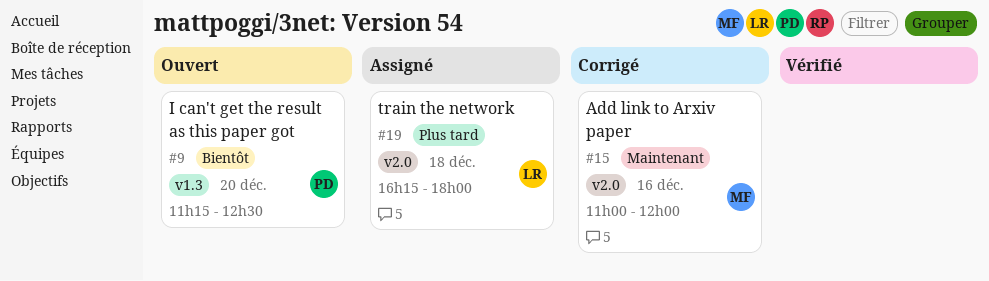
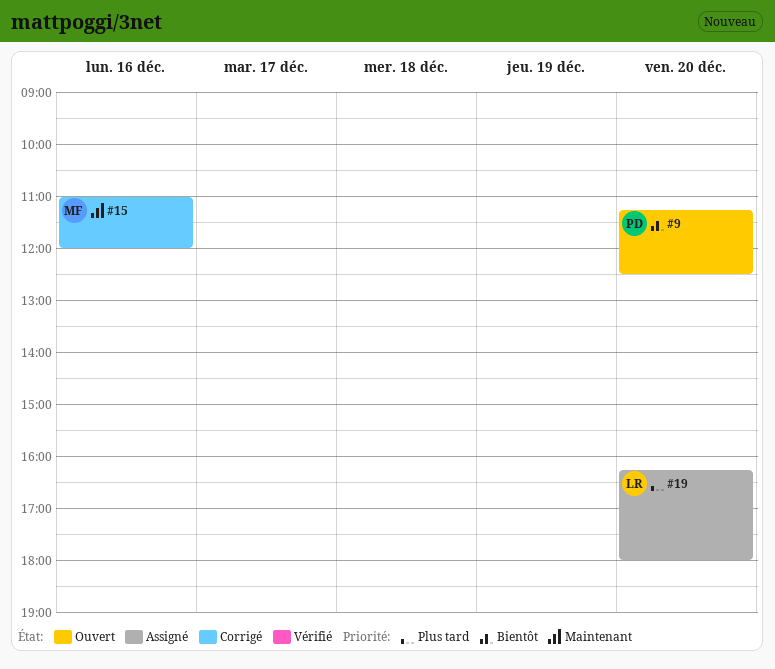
#19, day: Dec 18 -> Dec 20

